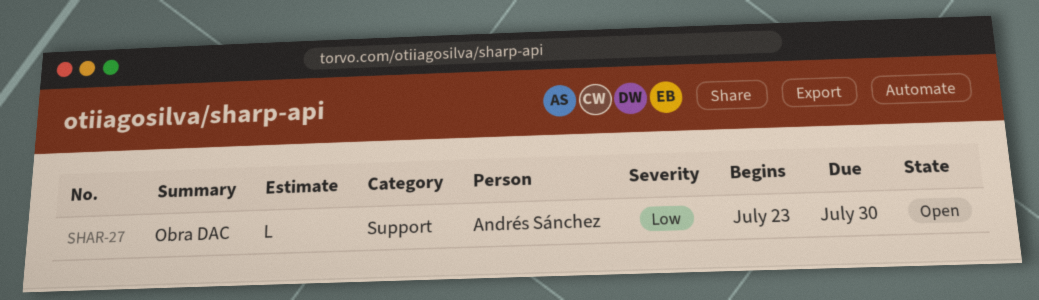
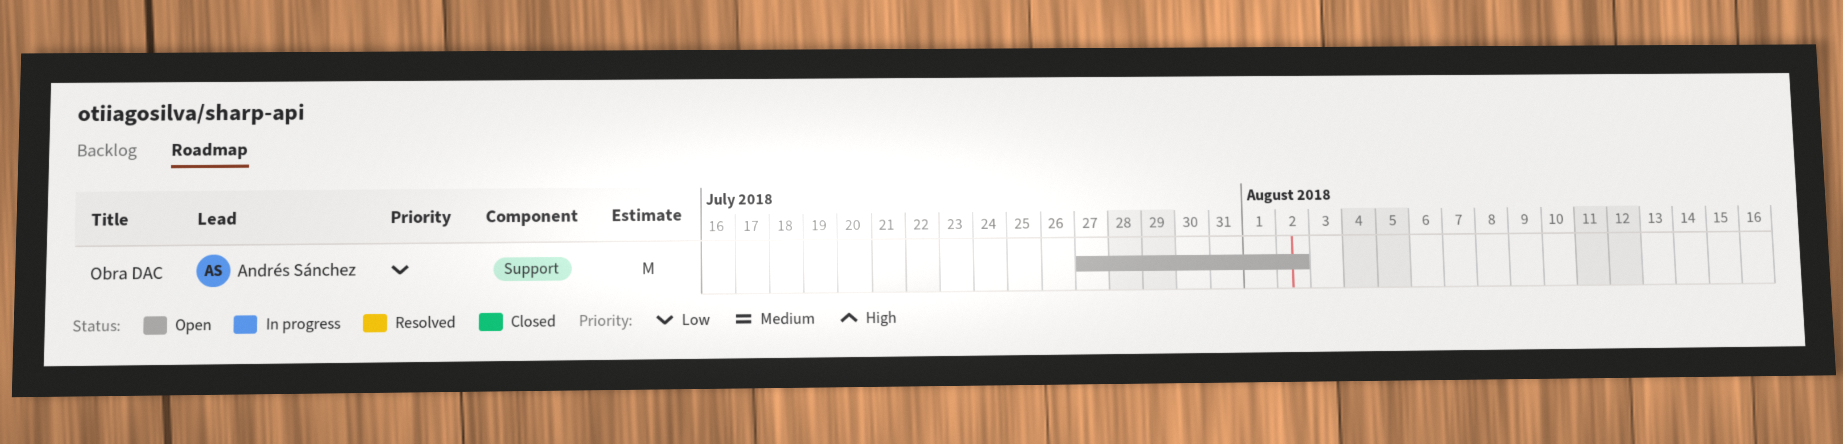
Obra DAC, estimate: L -> M
Obra DAC, start: Jul 23 -> Jul 27
Obra DAC, due: Jul 30 -> Aug 2

